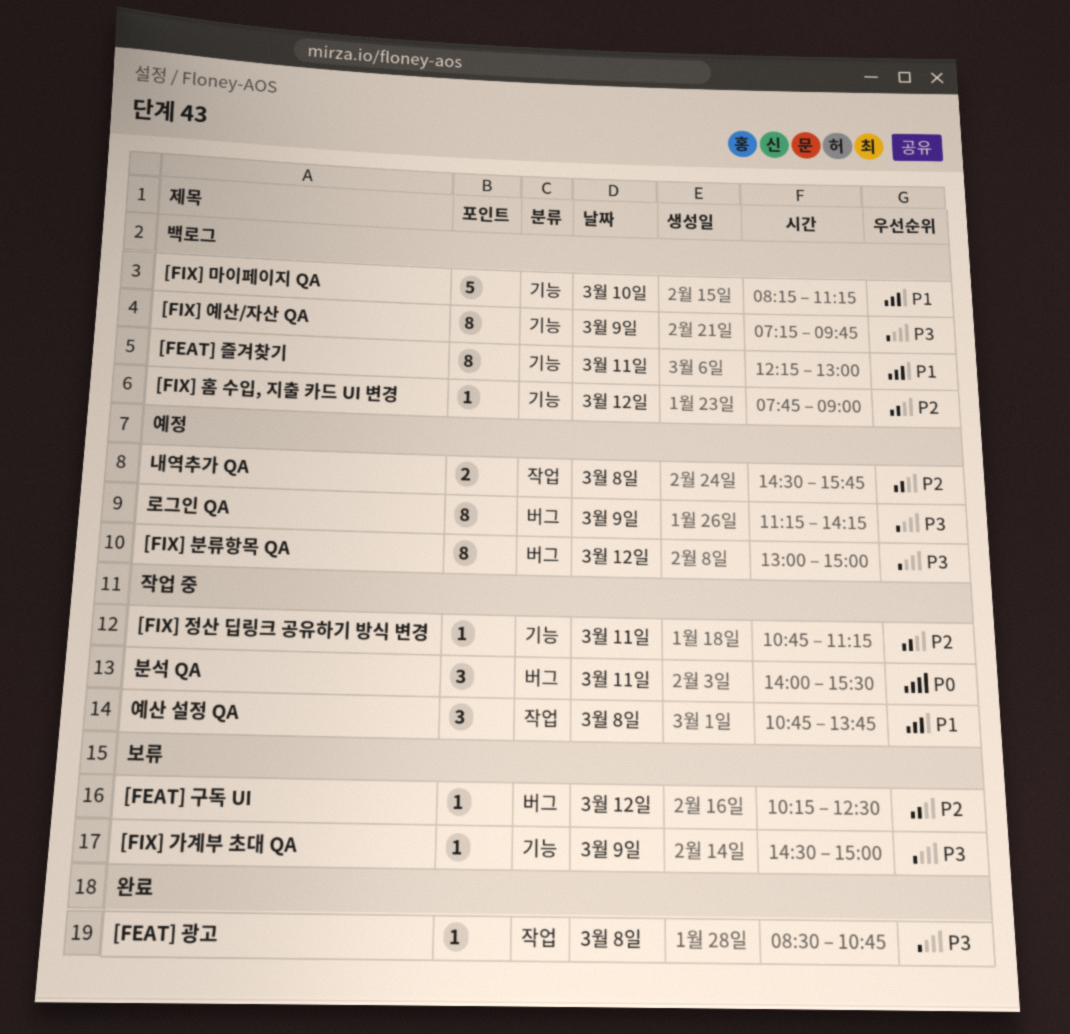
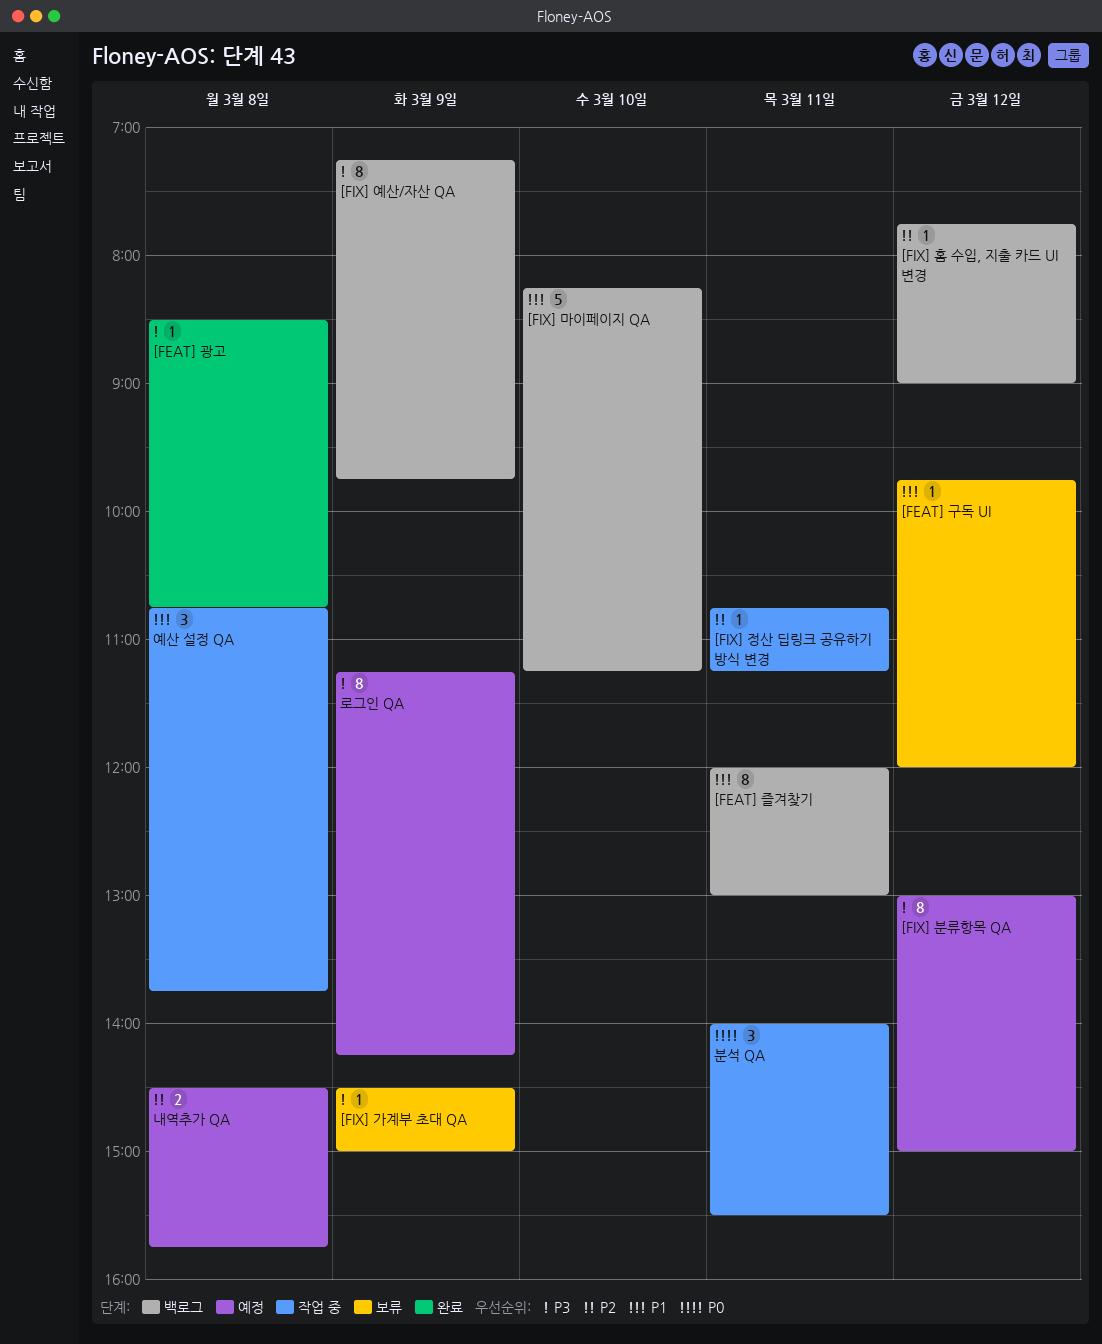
[FEAT] 구독 UI, priority: P2 -> P1
[FEAT] 구독 UI, begins: 10:15 -> 09:45
[FEAT] 구독 UI, ends: 12:30 -> 12:00
[FEAT] 즐겨찾기, begins: 12:15 -> 12:00

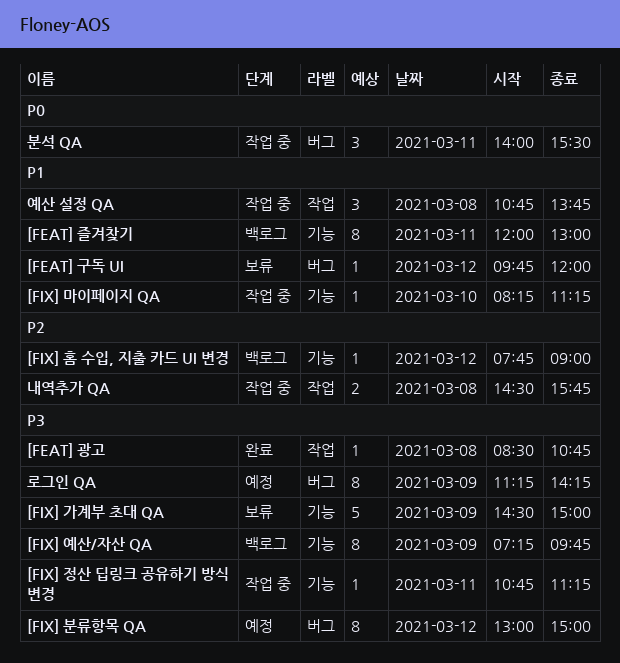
[FIX] 가계부 초대 QA, estimate: 1 -> 5
[FIX] 마이페이지 QA, status: 백로그 -> 작업 중
[FIX] 마이페이지 QA, estimate: 5 -> 1
[FIX] 정산 딥링크 공유하기 방식 변경, priority: P2 -> P3
내역추가 QA, status: 예정 -> 작업 중

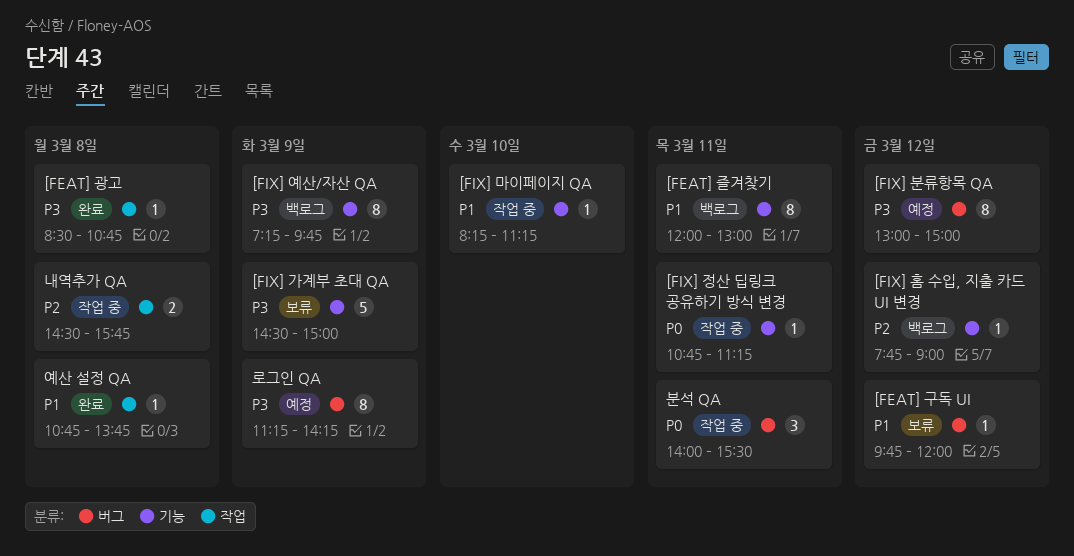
[FIX] 정산 딥링크 공유하기 방식 변경, priority: P3 -> P0
예산 설정 QA, status: 작업 중 -> 완료
예산 설정 QA, estimate: 3 -> 1

